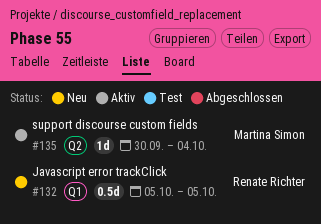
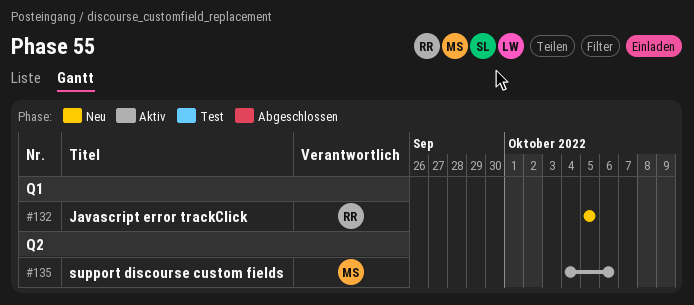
#135, start: Sep 30 -> Oct 4
#135, due: Oct 4 -> Oct 6

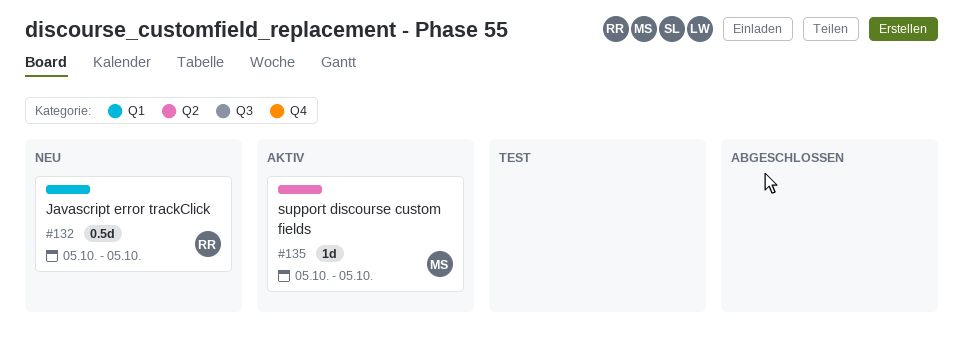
#135, start: Oct 4 -> Oct 5
#135, due: Oct 6 -> Oct 5

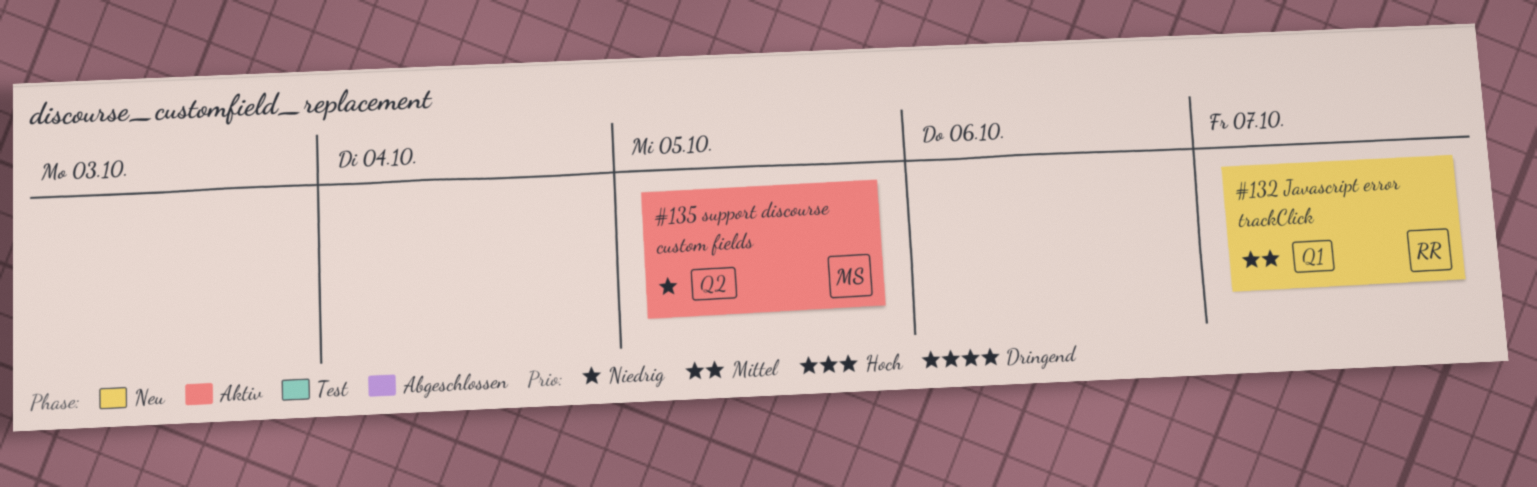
#132, due: Oct 5 -> Oct 7

